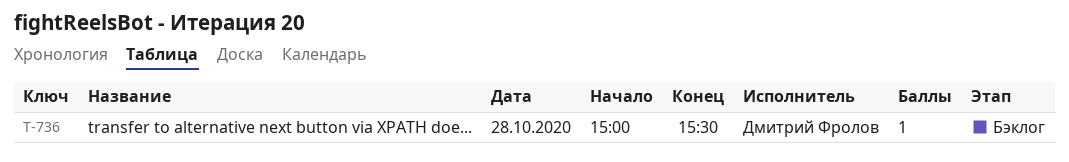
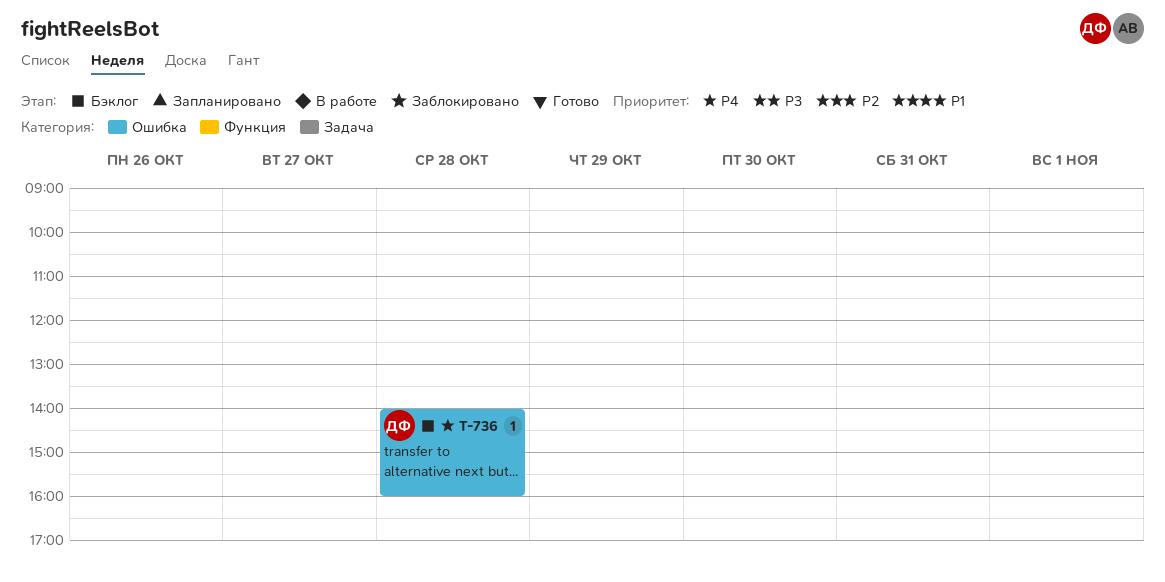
T-736, begins: 15:00 -> 14:00
T-736, ends: 15:30 -> 16:00

